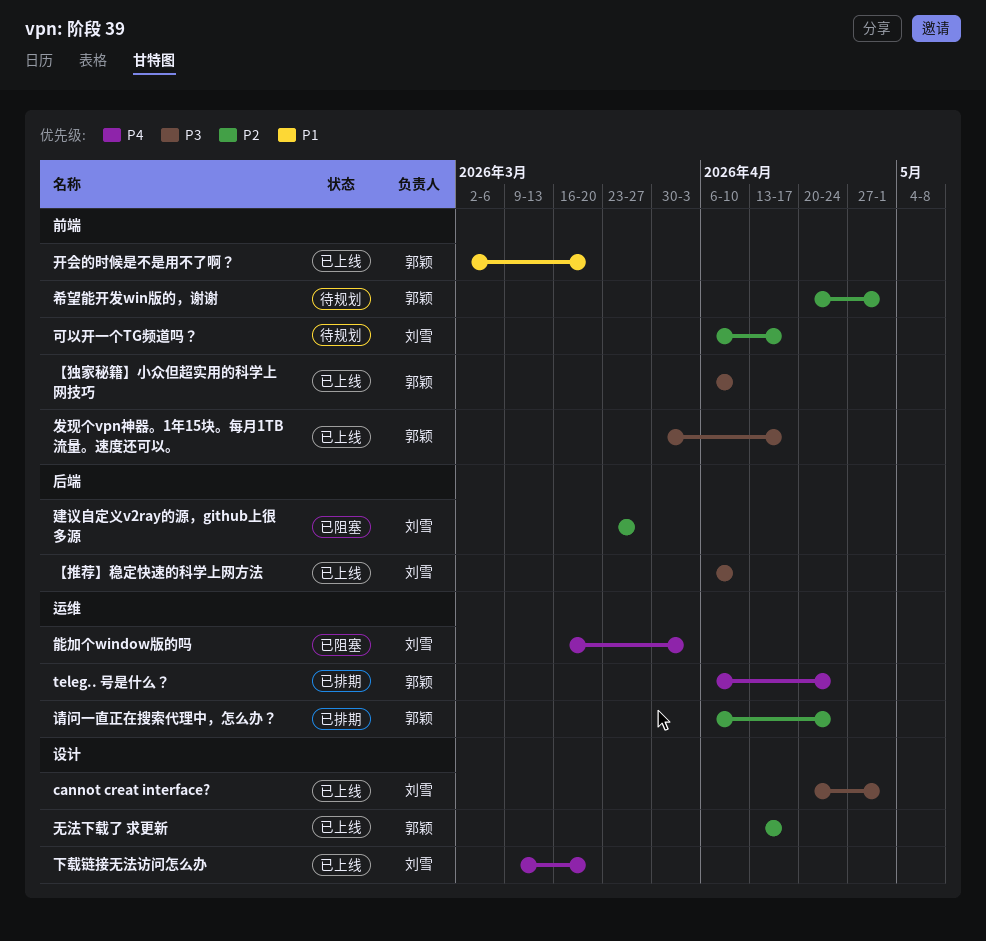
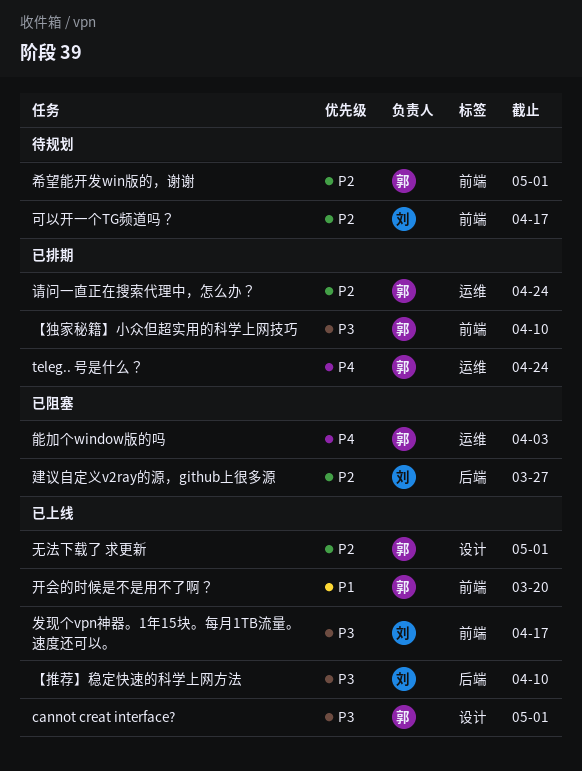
cannot creat interface?, owner: 刘雪 -> 郭颖
【独家秘籍】小众但超实用的科学上网技巧, status: 已上线 -> 已排期
下载链接无法访问怎么办: present -> none
发现个vpn神器。1年15块。每月1TB流量。速度还可以。, owner: 郭颖 -> 刘雪
无法下载了 求更新, due: Apr 17 -> May 1
能加个window版的吗, owner: 刘雪 -> 郭颖

